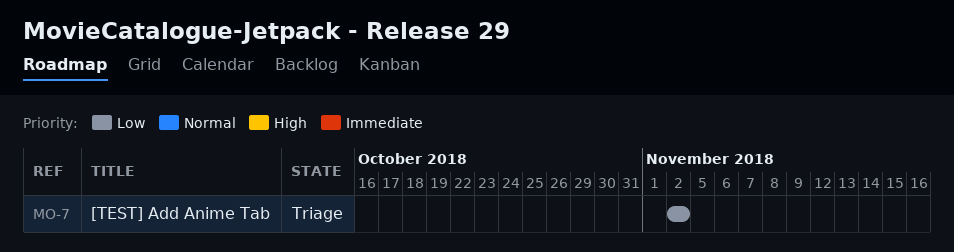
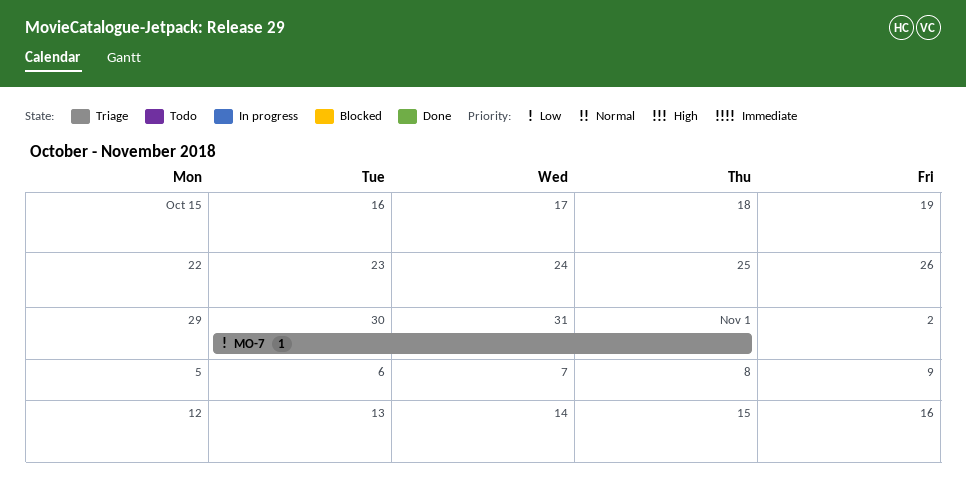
MO-7, start: Nov 2 -> Oct 30
MO-7, due: Nov 2 -> Nov 1

